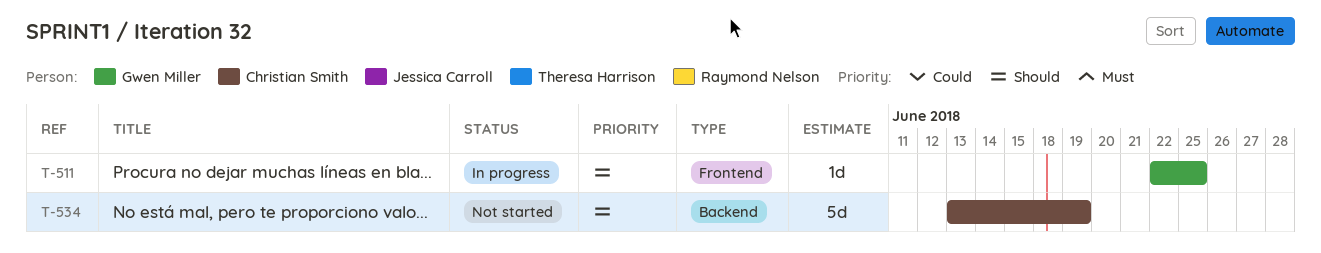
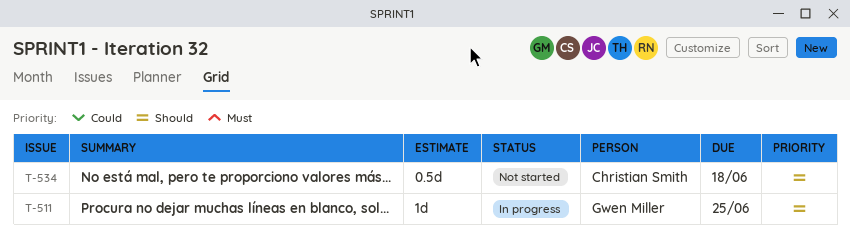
T-534, estimate: 5d -> 0.5d
T-534, due: Jun 19 -> Jun 18

